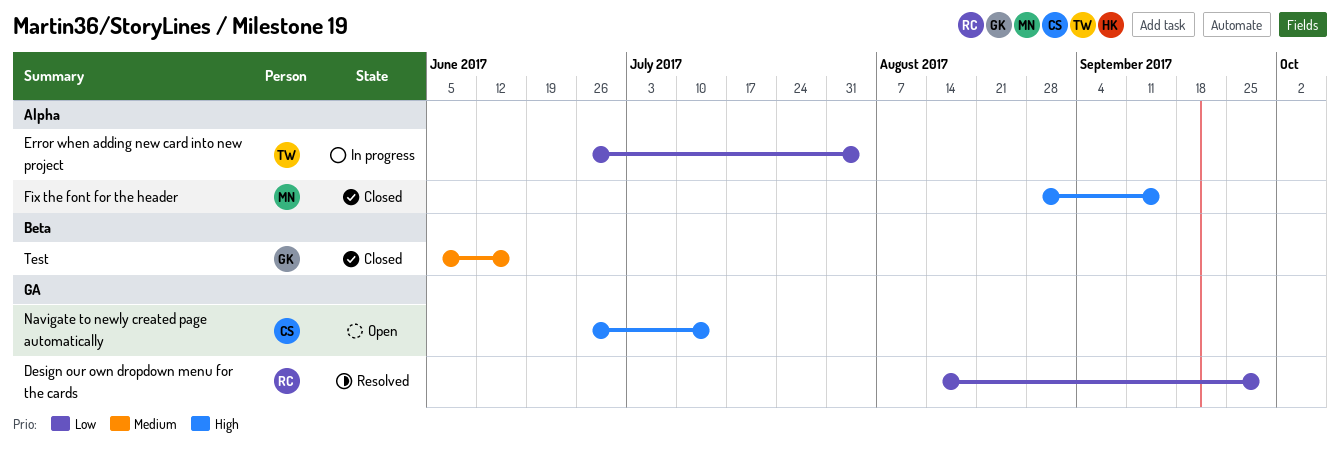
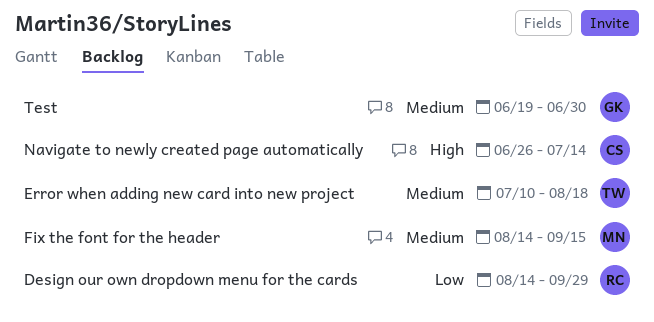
Error when adding new card into new project, priority: Low -> Medium
Error when adding new card into new project, start: Jun 26 -> Jul 10
Error when adding new card into new project, due: Aug 4 -> Aug 18
Fix the font for the header, priority: High -> Medium
Fix the font for the header, start: Aug 28 -> Aug 14
Test, start: Jun 5 -> Jun 19
Test, due: Jun 16 -> Jun 30

